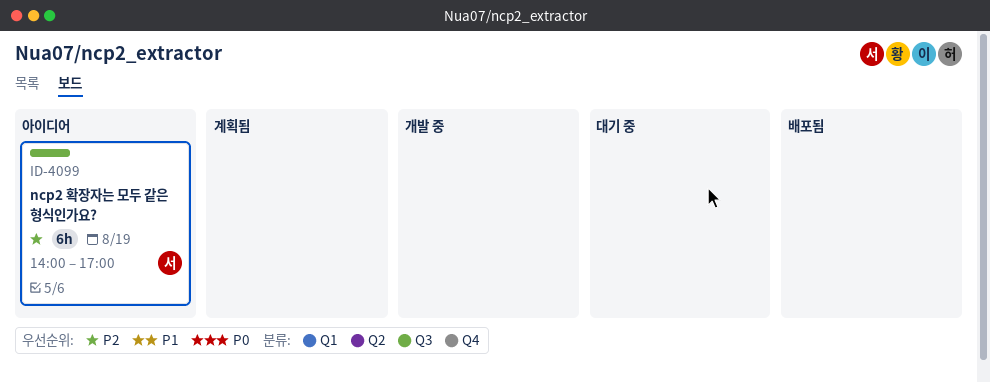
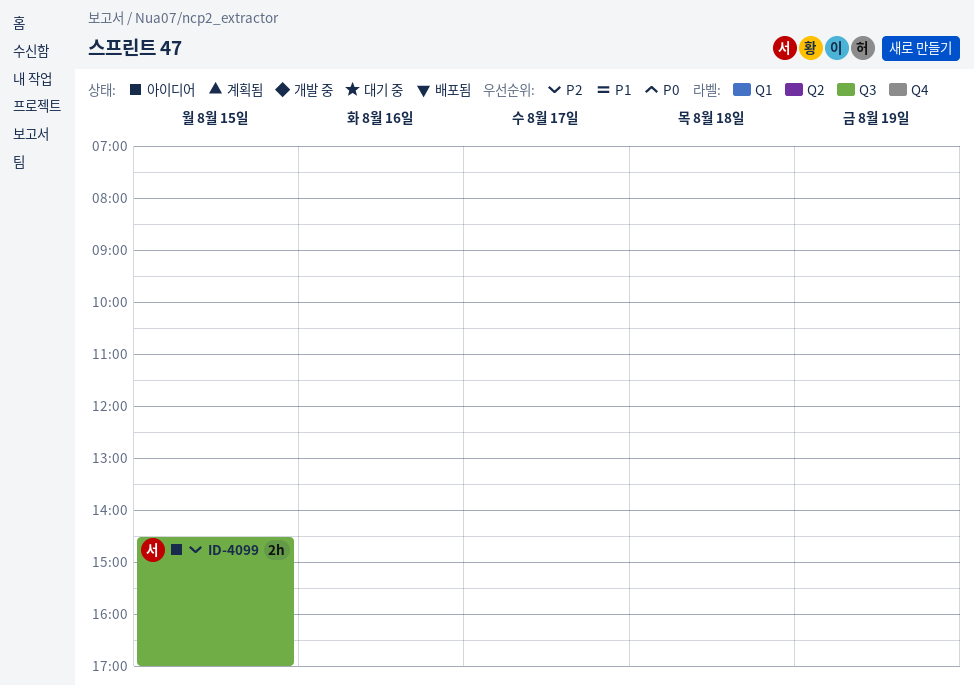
ID-4099, estimate: 6h -> 2h
ID-4099, day: Aug 19 -> Aug 15
ID-4099, begins: 14:00 -> 14:30

